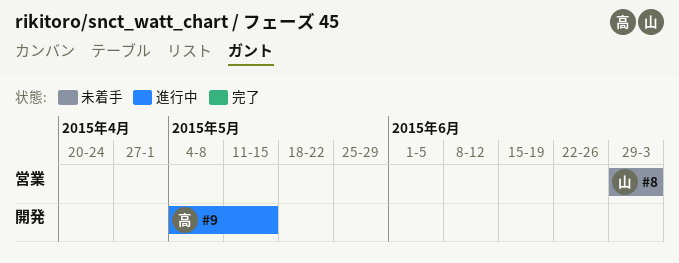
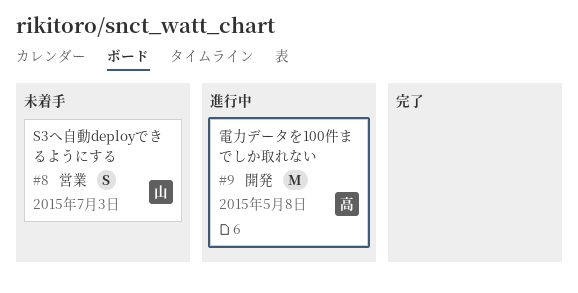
#9, due: May 15 -> May 8

